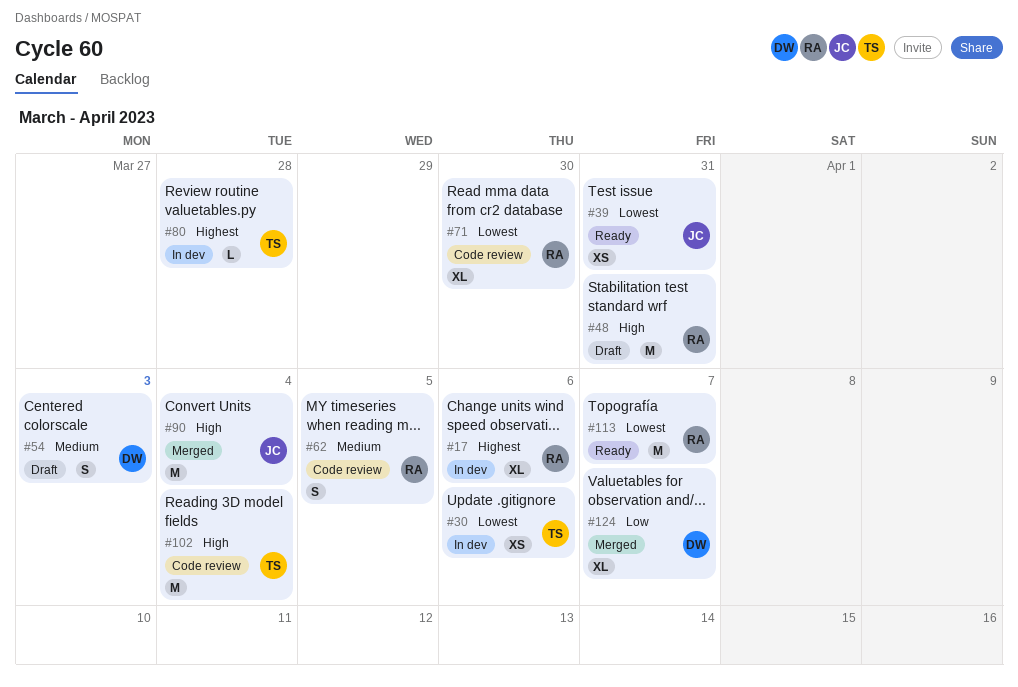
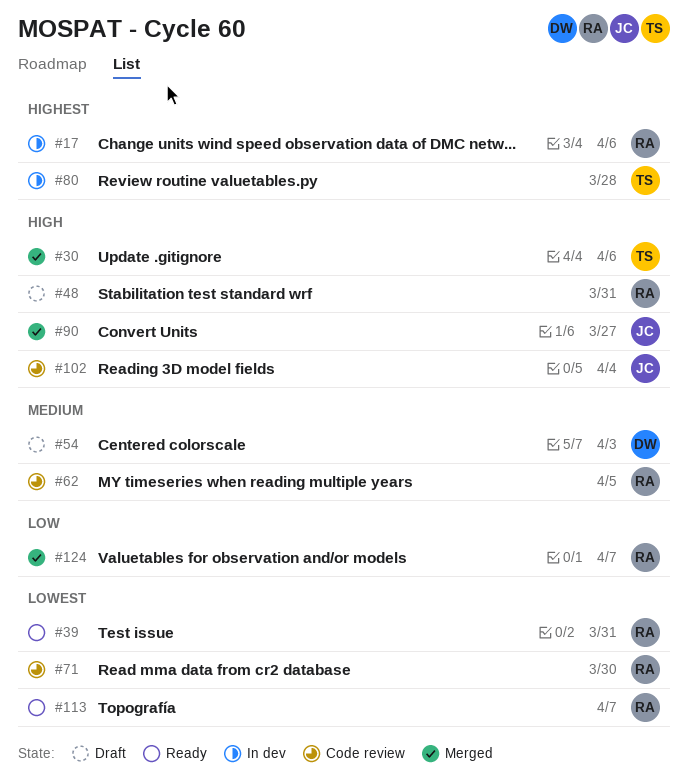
#30, status: In dev -> Merged
#30, priority: Lowest -> High
#39, owner: JC -> RA
#90, due: Apr 4 -> Mar 27
#102, owner: TS -> JC
#124, owner: DW -> RA

